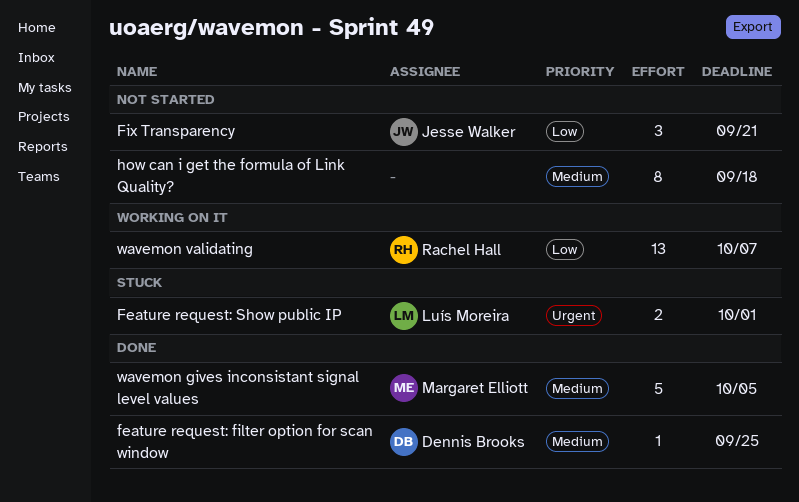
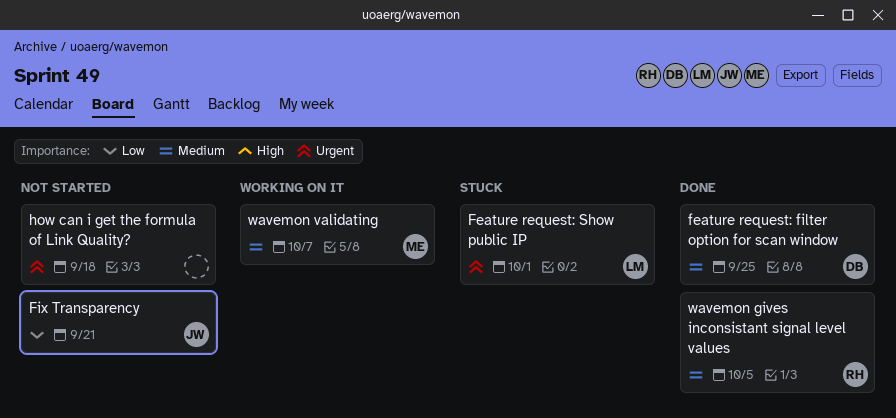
how can i get the formula of Link Quality?, priority: Medium -> Urgent
wavemon gives inconsistant signal level values, owner: Margaret Elliott -> Rachel Hall
wavemon validating, owner: Rachel Hall -> Margaret Elliott
wavemon validating, priority: Low -> Medium

